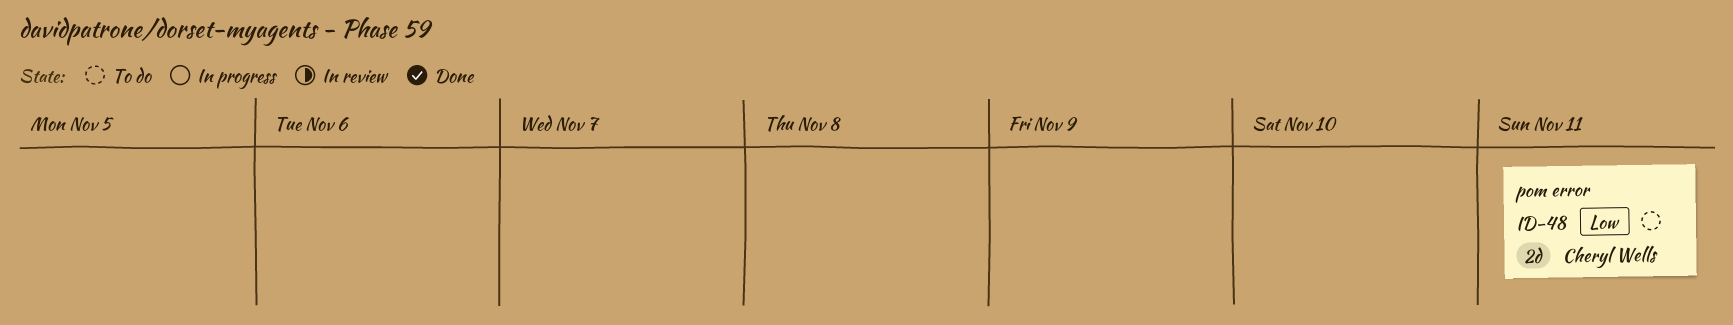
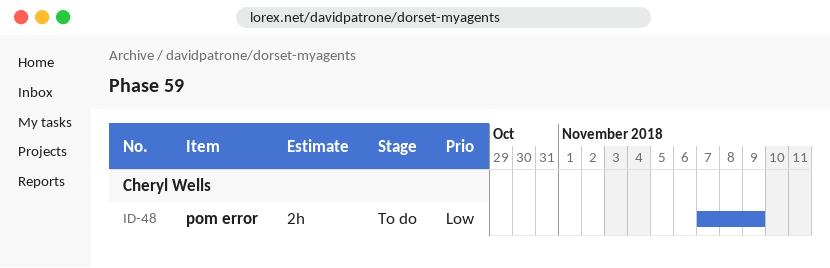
ID-48, estimate: 2d -> 2h
ID-48, due: Nov 11 -> Nov 9

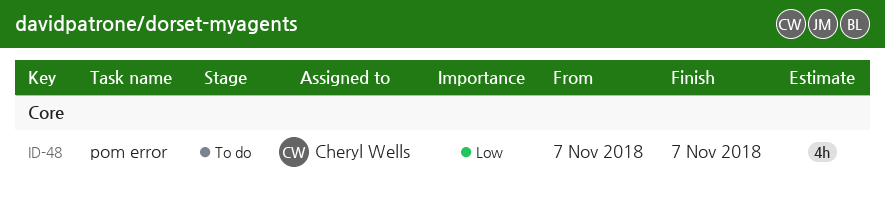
ID-48, estimate: 2h -> 4h
ID-48, due: Nov 9 -> Nov 7

